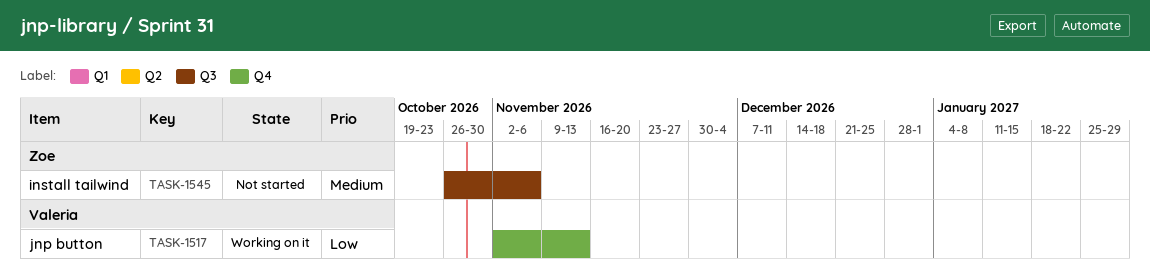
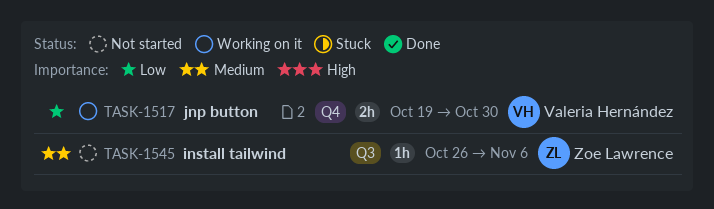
TASK-1517, start: Nov 2 -> Oct 19
TASK-1517, due: Nov 13 -> Oct 30

